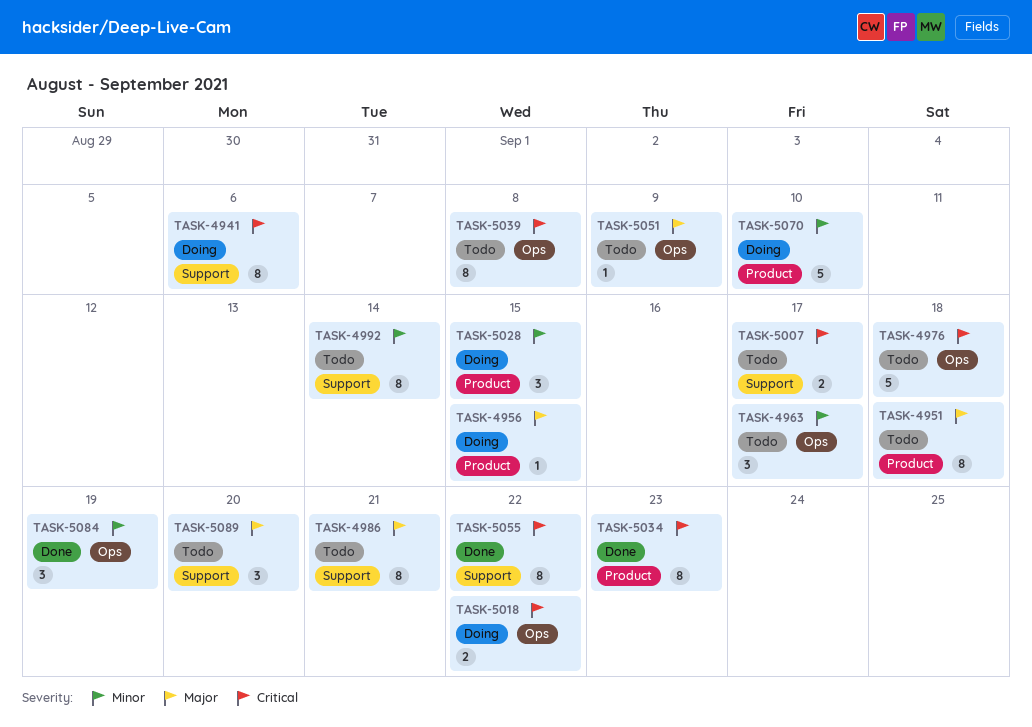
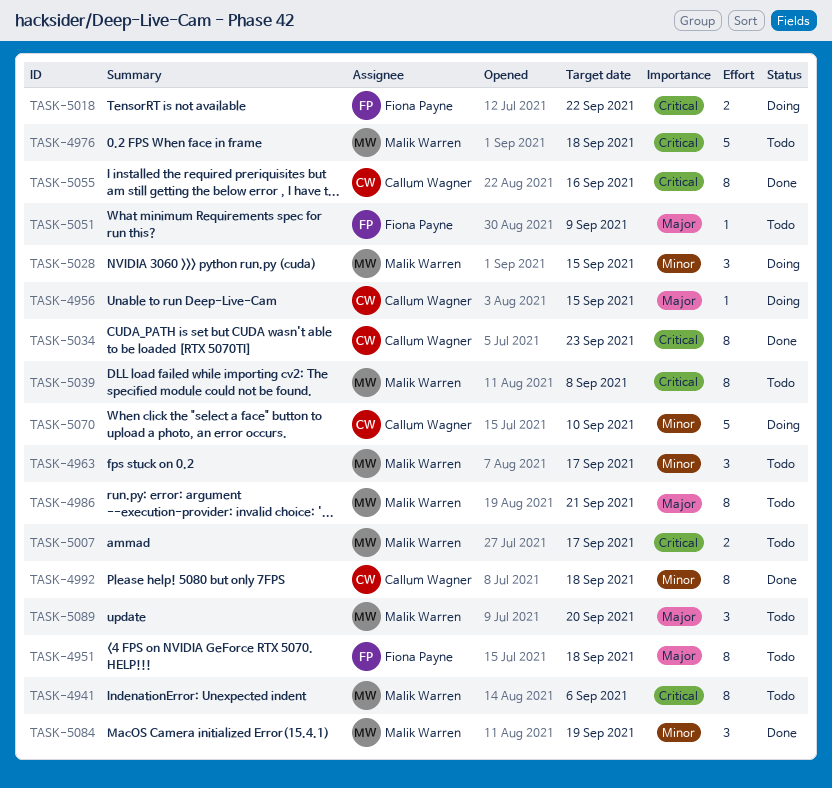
TASK-4941, status: Doing -> Todo
TASK-4992, status: Todo -> Done
TASK-4992, due: Sep 14 -> Sep 18
TASK-5055, due: Sep 22 -> Sep 16

